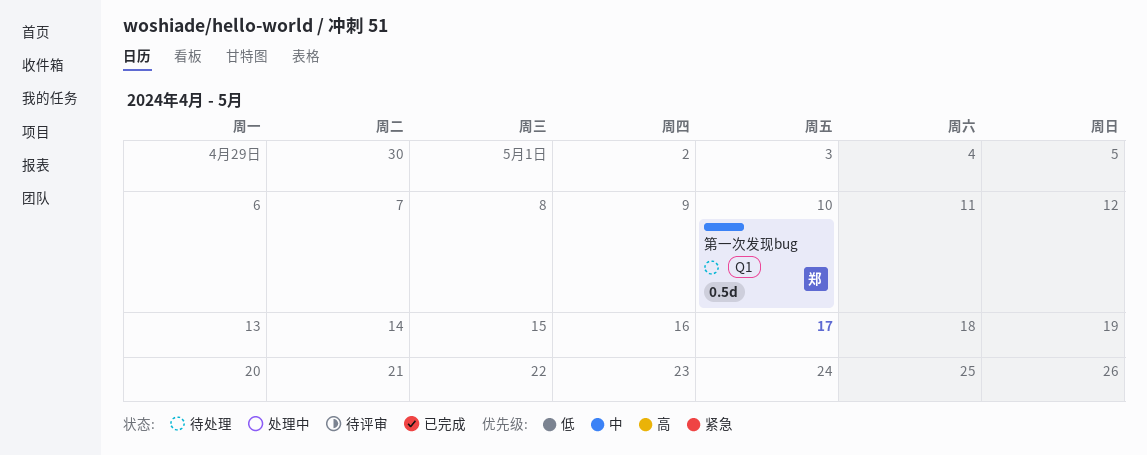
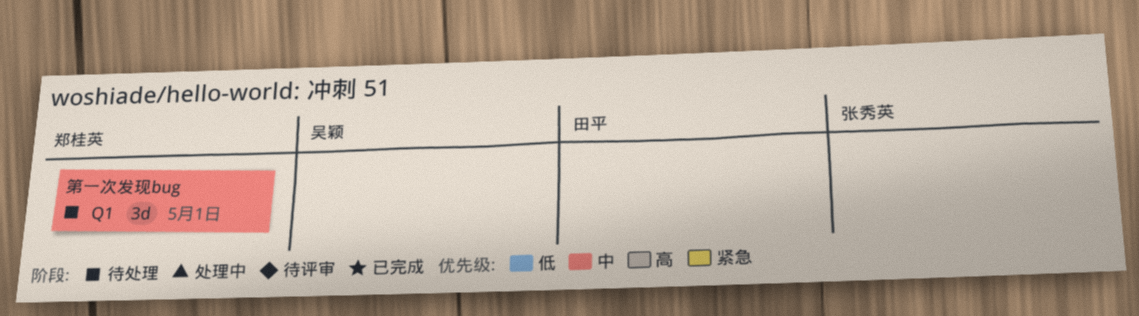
第一次发现bug, estimate: 0.5d -> 3d
第一次发现bug, due: May 10 -> May 1

